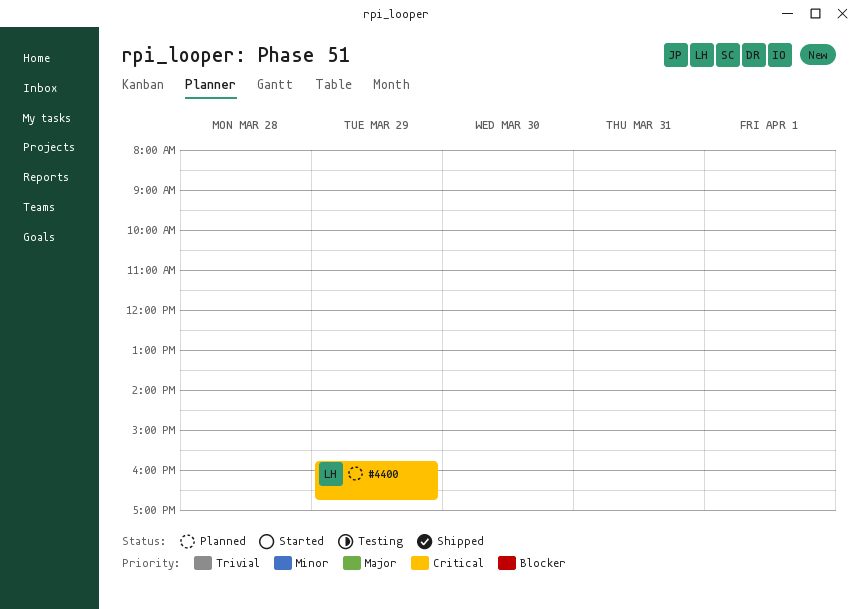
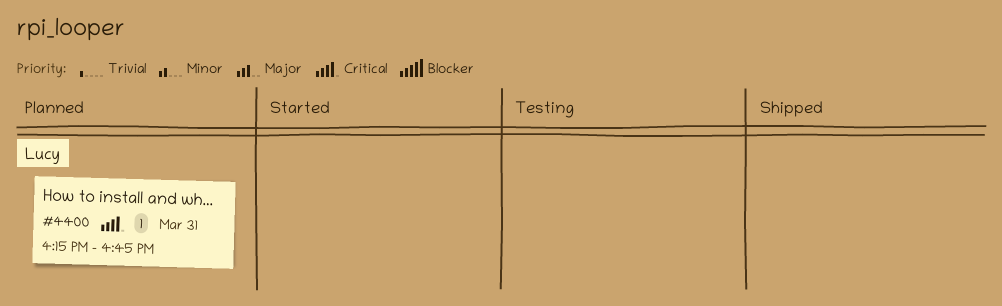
#4400, day: Mar 29 -> Mar 31
#4400, begins: 15:45 -> 16:15

